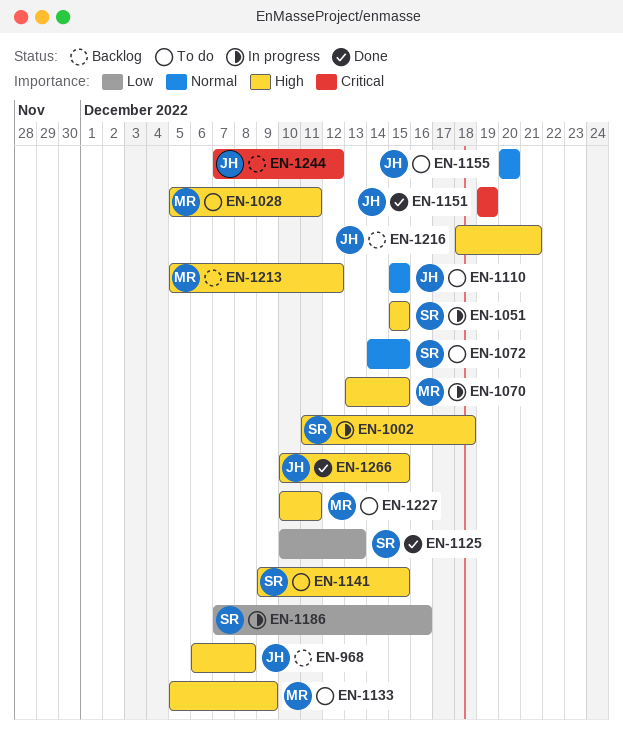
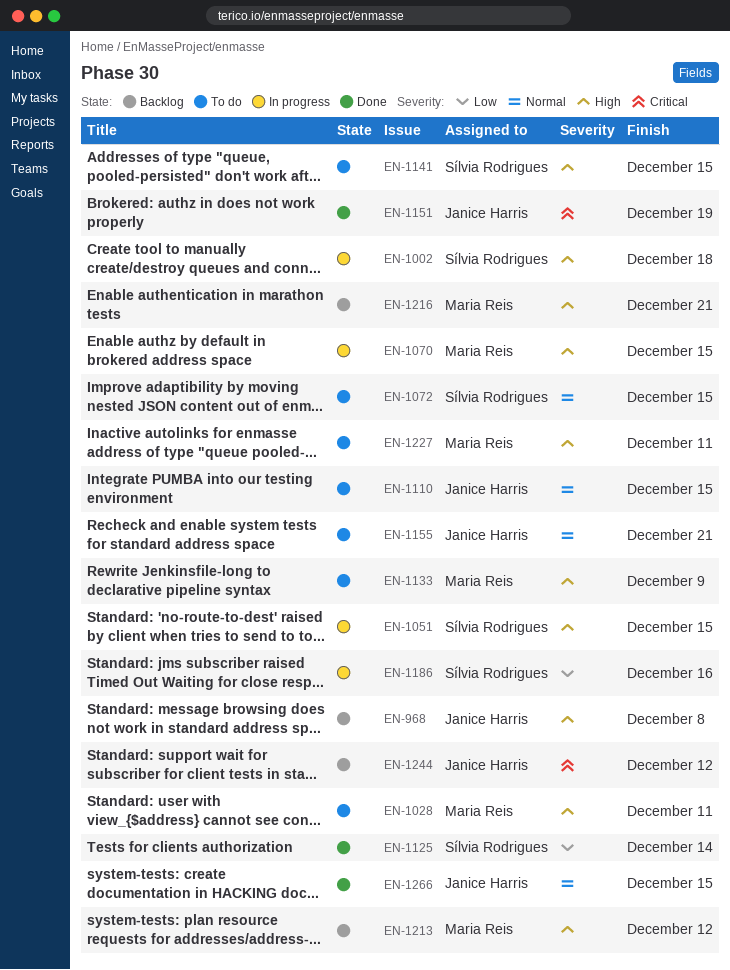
EN-1125, due: Dec 13 -> Dec 14
EN-1155, due: Dec 20 -> Dec 21
EN-1216, owner: Janice Harris -> Maria Reis
EN-1266, priority: High -> Normal

